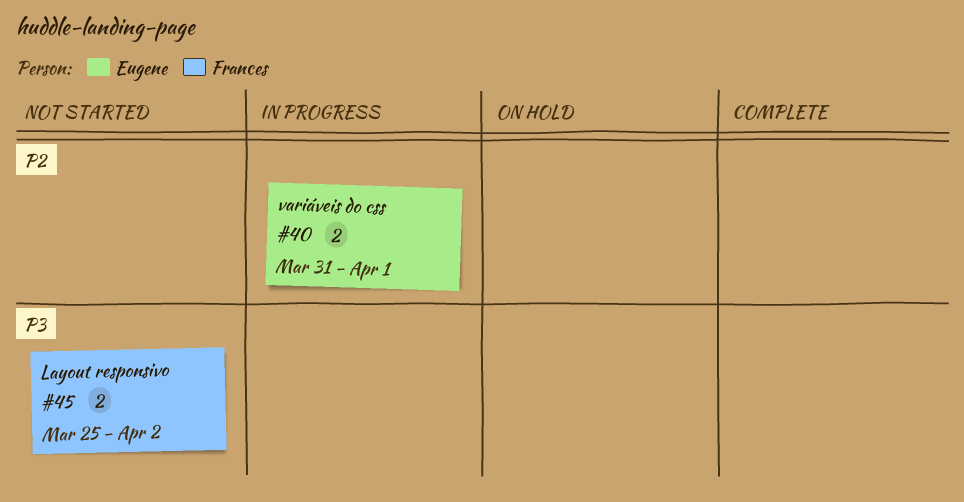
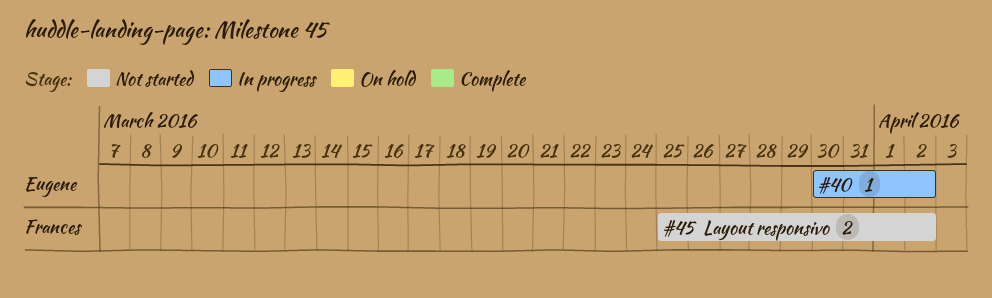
#40, estimate: 2 -> 1
#40, start: Mar 31 -> Mar 30
#40, due: Apr 1 -> Apr 2

